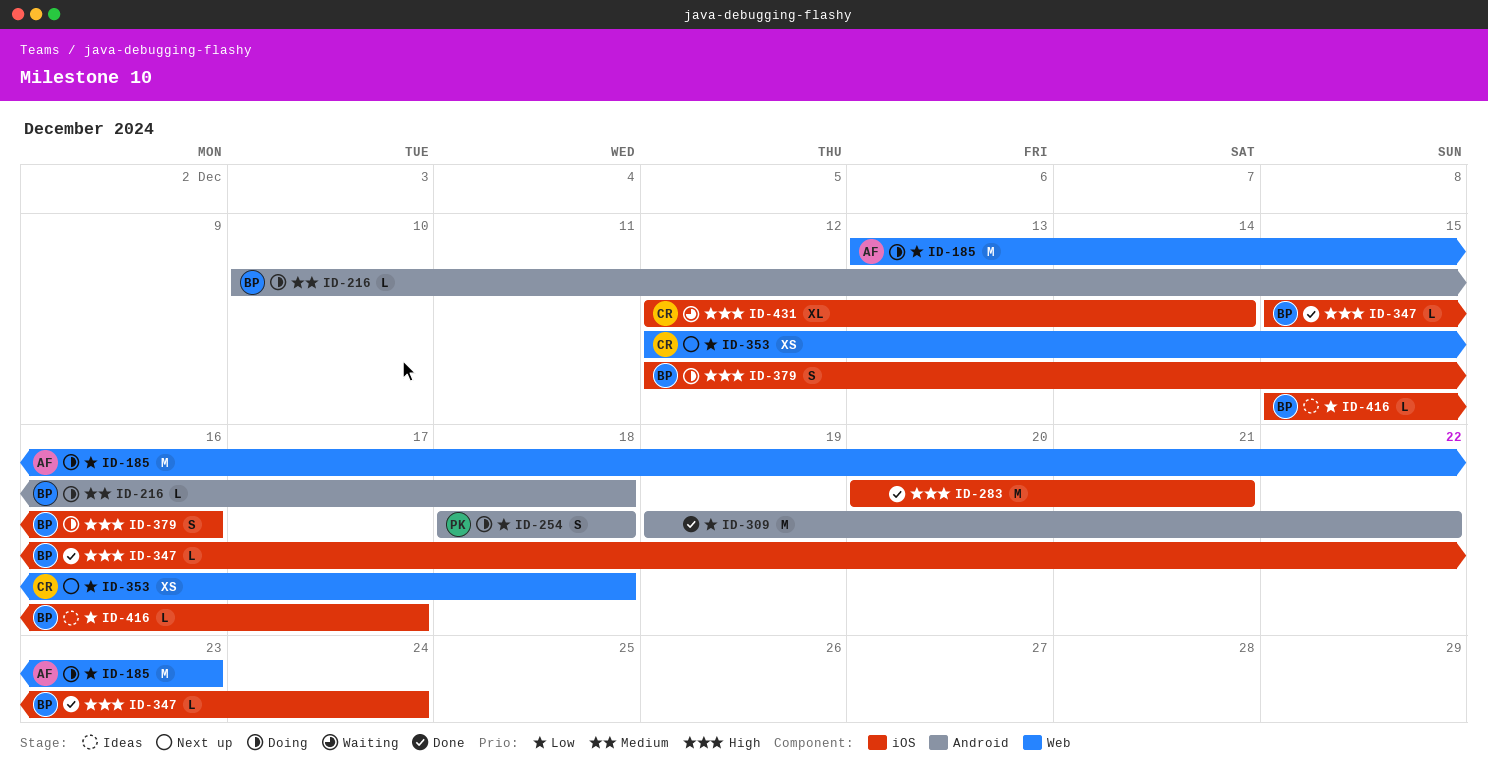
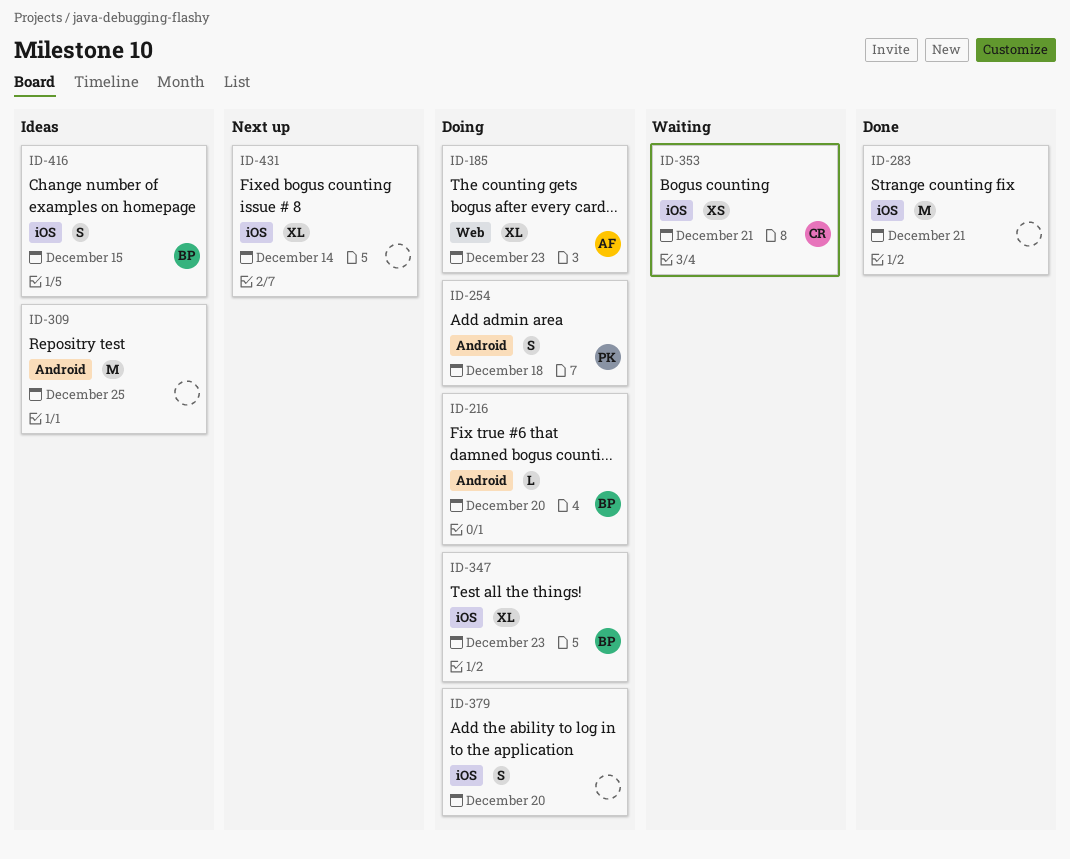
ID-185, estimate: M -> XL
ID-216, due: Dec 18 -> Dec 20
ID-309, status: Done -> Ideas
ID-309, due: Dec 22 -> Dec 25
ID-347, status: Done -> Doing
ID-347, estimate: L -> XL
ID-347, due: Dec 24 -> Dec 23
ID-353, status: Next up -> Waiting
ID-353, label: Web -> iOS
ID-353, due: Dec 18 -> Dec 21
ID-379, owner: BP -> none
ID-379, due: Dec 16 -> Dec 20
ID-416, estimate: L -> S
ID-416, due: Dec 17 -> Dec 15
ID-431, status: Waiting -> Next up
ID-431, owner: CR -> none

